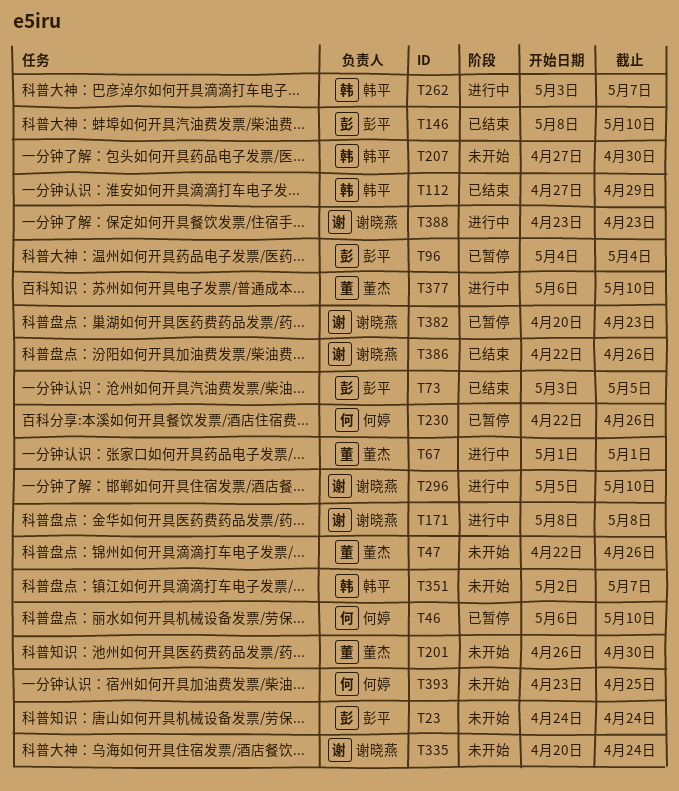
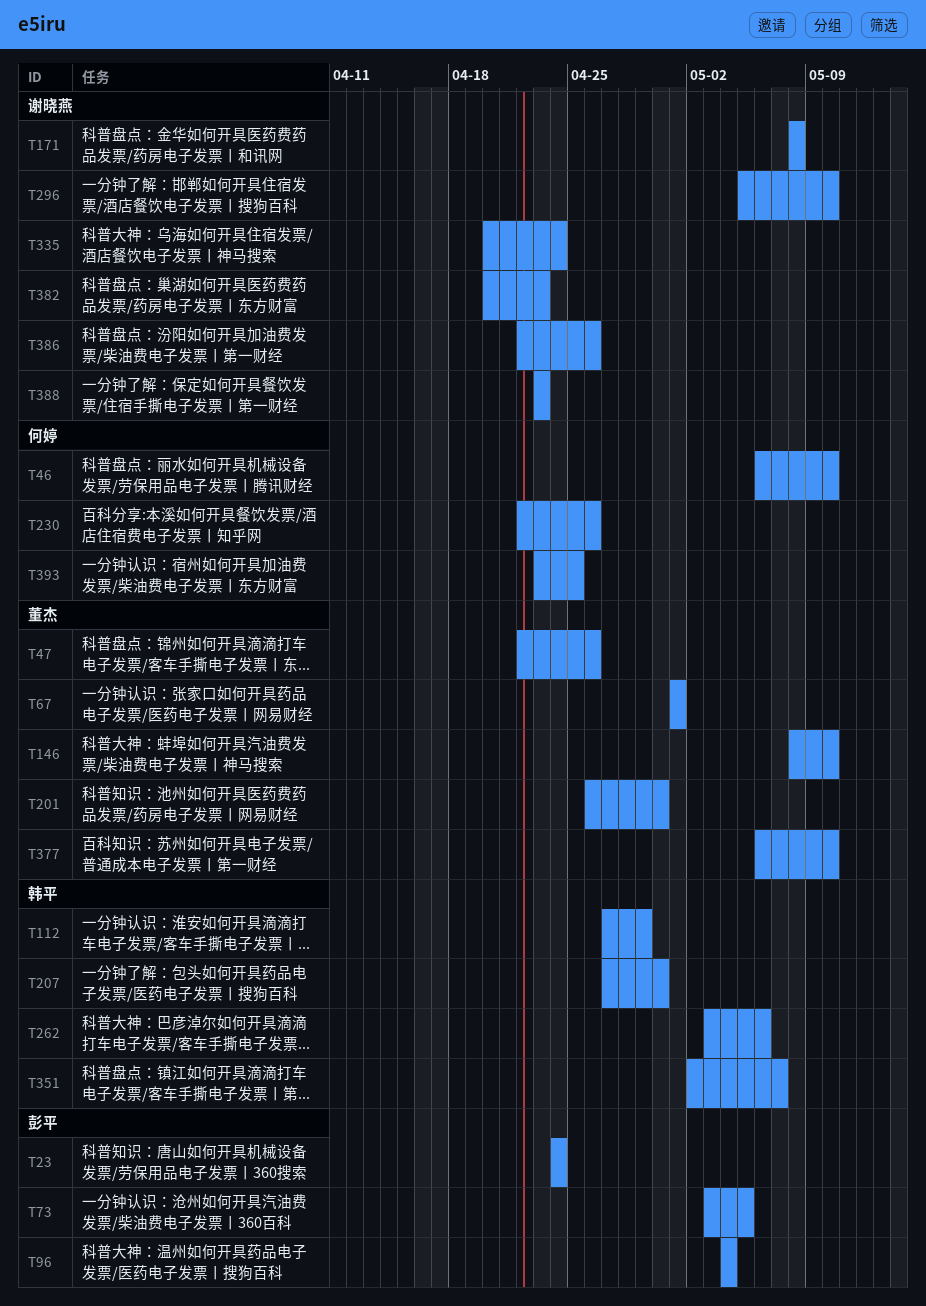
T146, owner: 彭平 -> 董杰
T262, due: May 7 -> May 6

